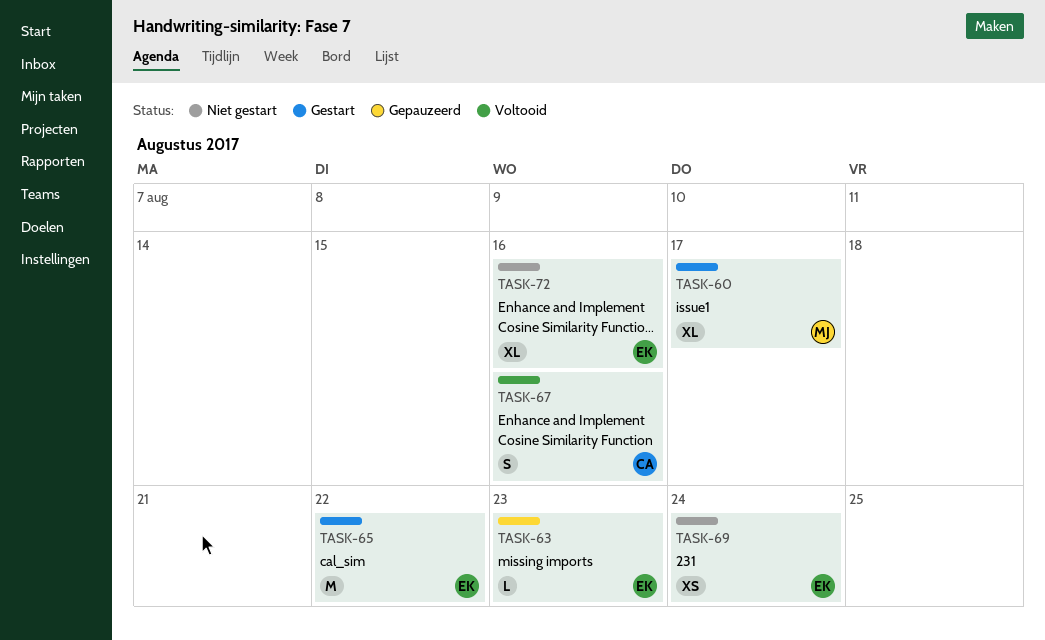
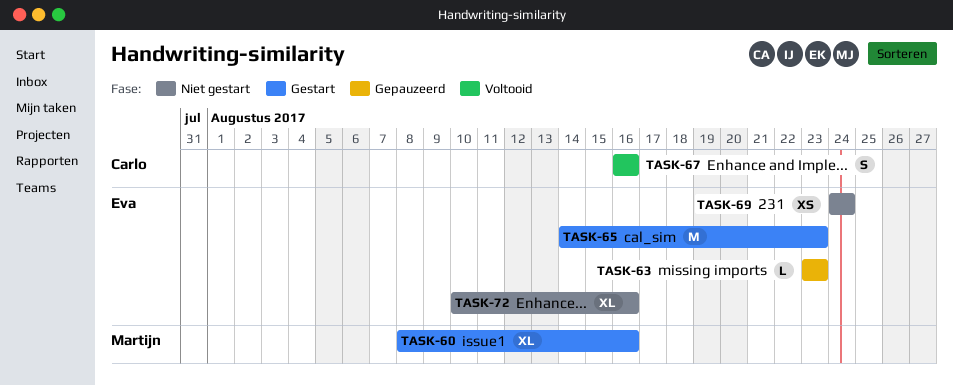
TASK-60, due: Aug 17 -> Aug 16
TASK-65, due: Aug 22 -> Aug 23

